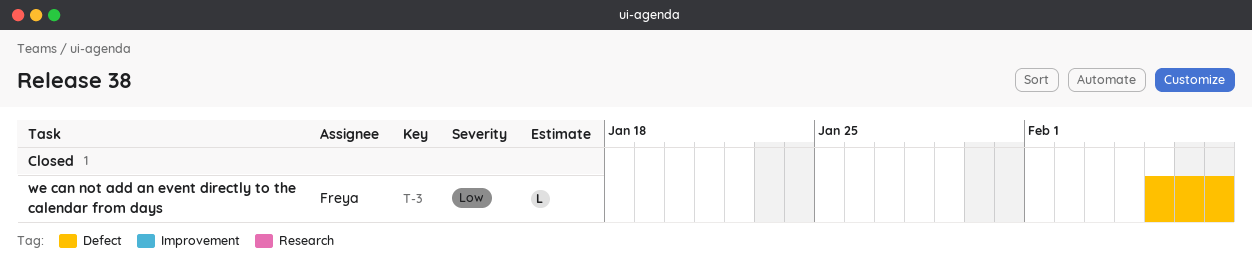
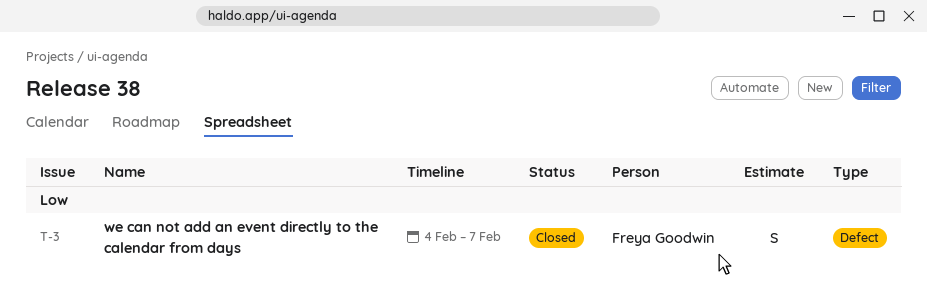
T-3, estimate: L -> S
T-3, start: Feb 5 -> Feb 4

